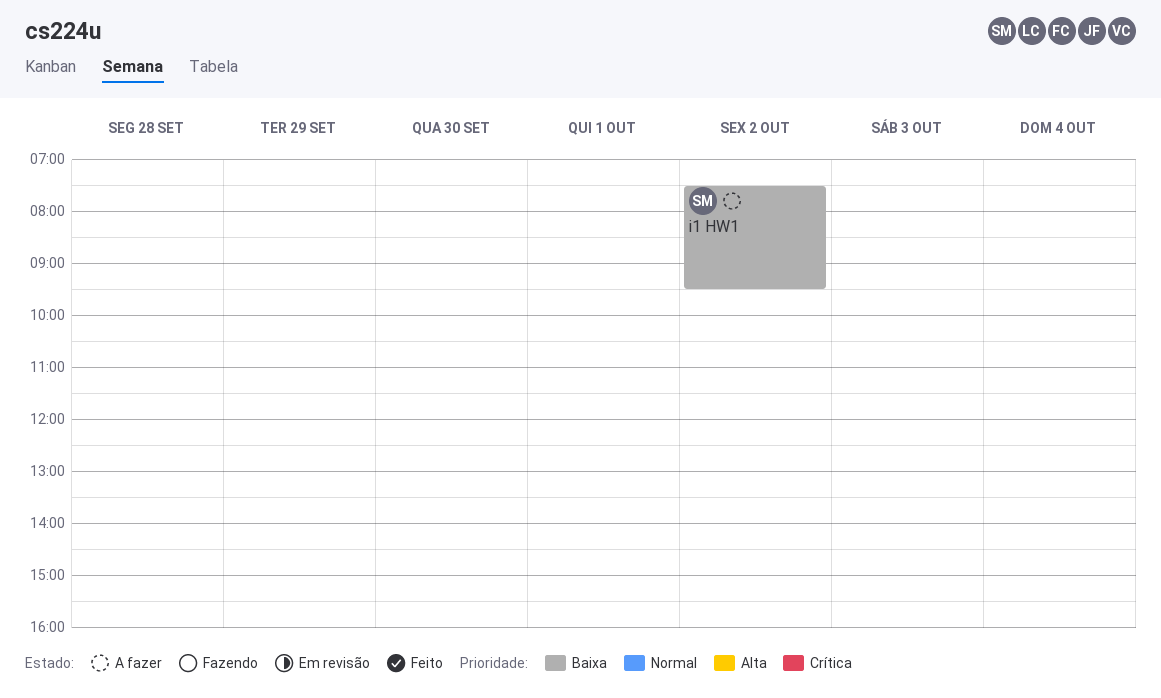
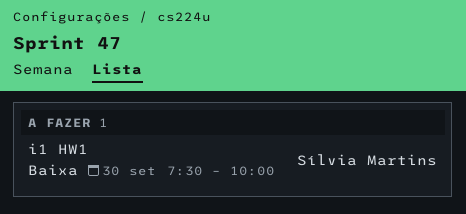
i1 HW1, day: Oct 2 -> Sep 30
i1 HW1, ends: 09:30 -> 10:00

